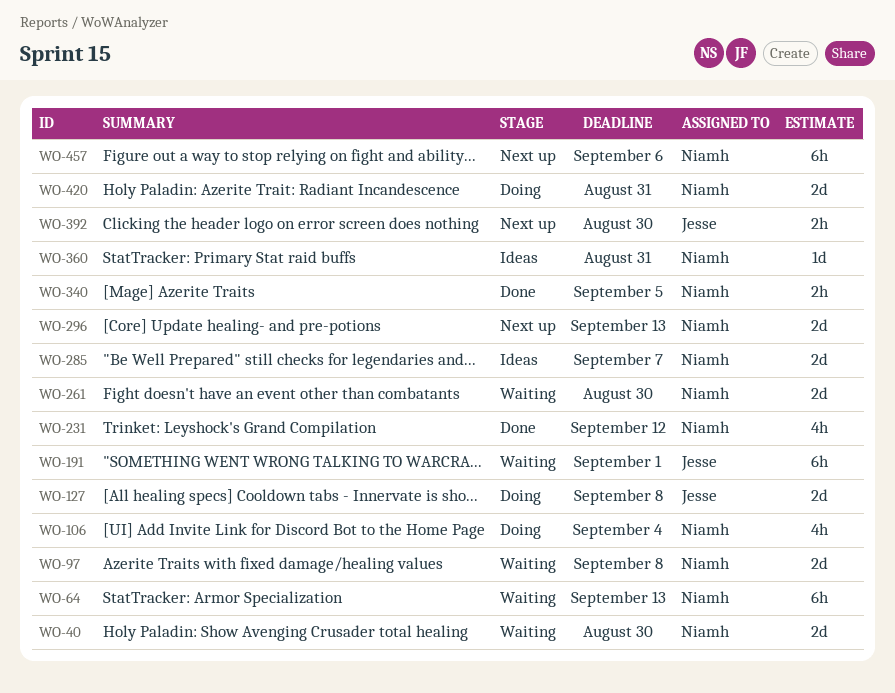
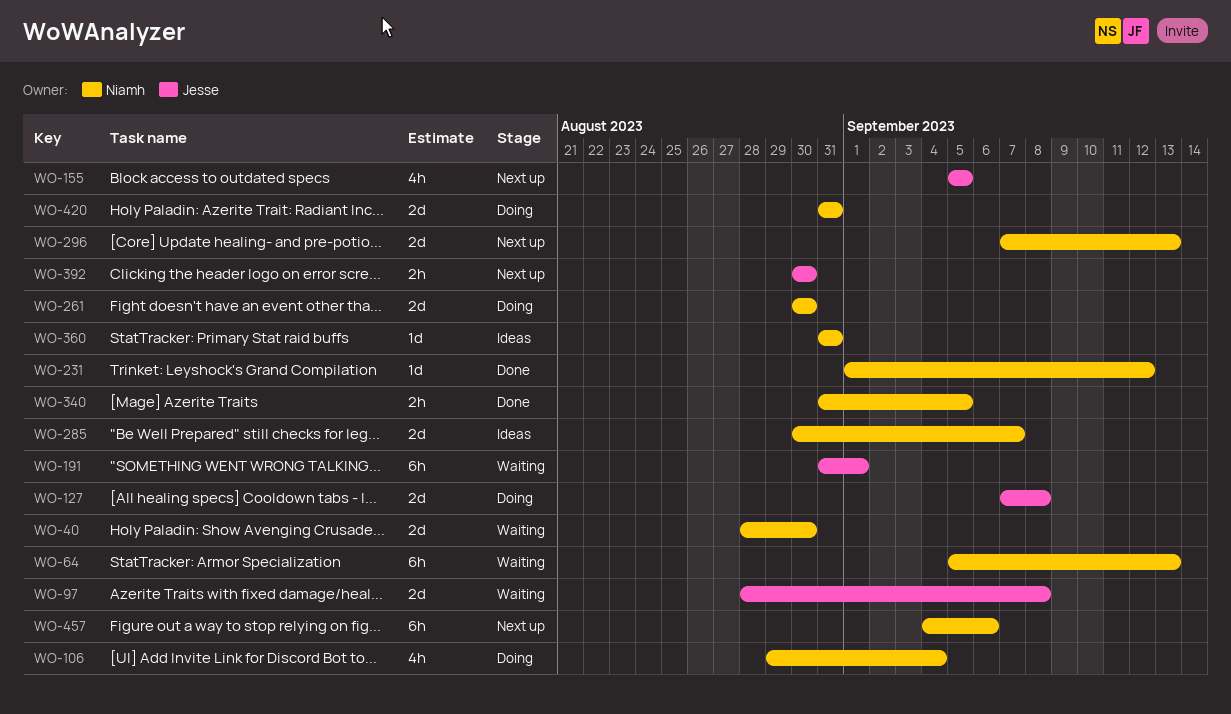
WO-97, owner: Niamh -> Jesse
WO-155: none -> present
WO-231, estimate: 4h -> 1d
WO-261, status: Waiting -> Doing

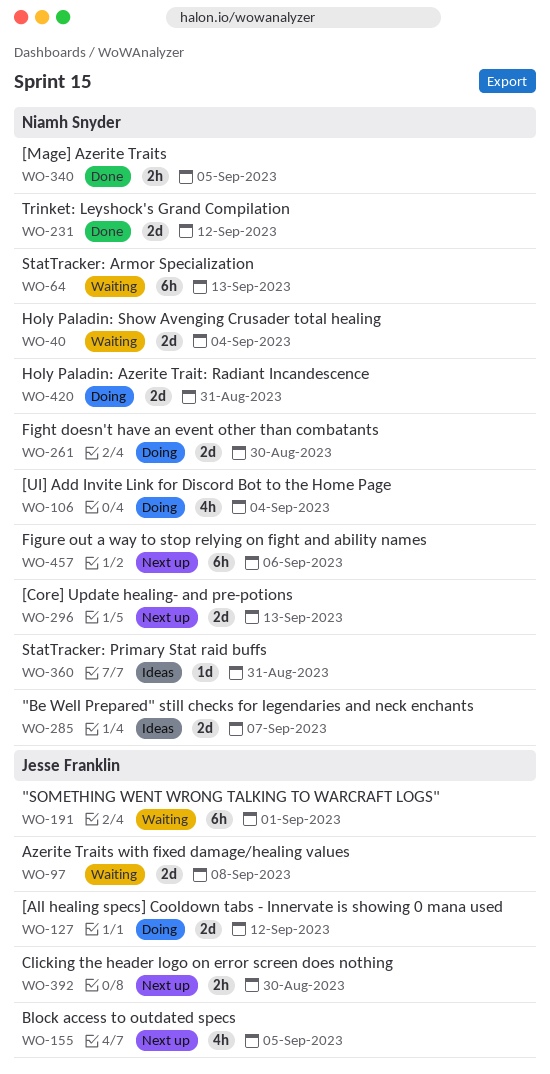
WO-40, due: Aug 30 -> Sep 4
WO-127, due: Sep 8 -> Sep 12
WO-231, estimate: 1d -> 2d

